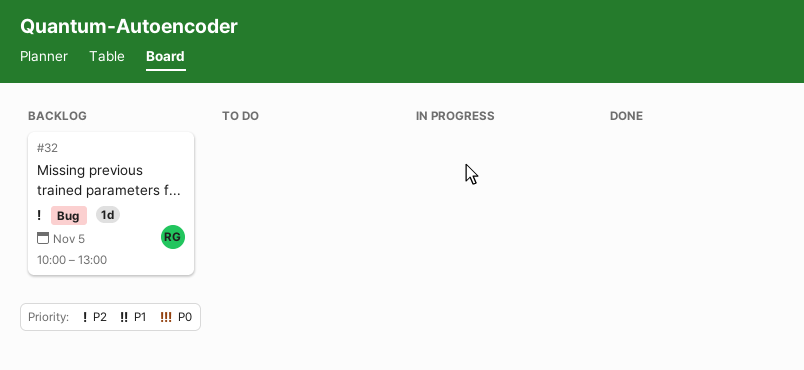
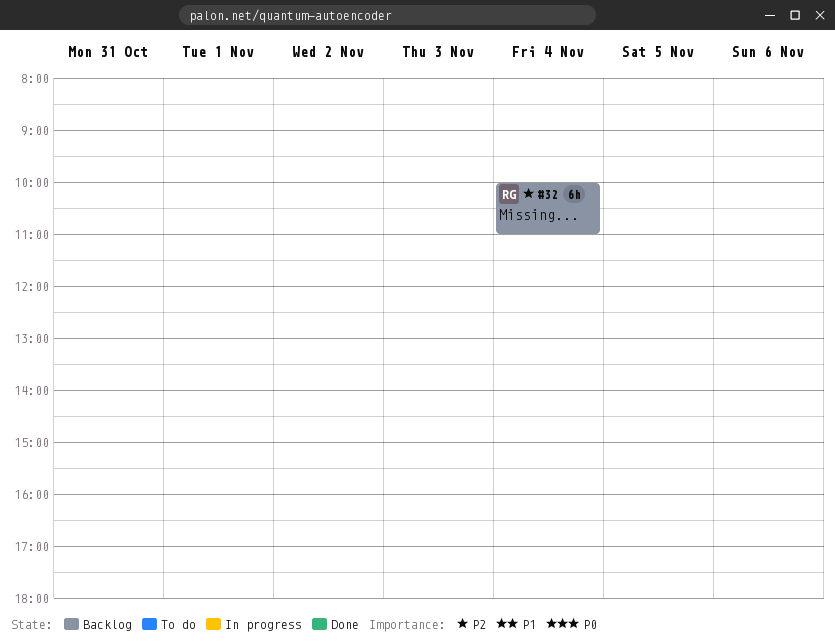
#32, estimate: 1d -> 6h
#32, day: Nov 5 -> Nov 4
#32, ends: 13:00 -> 11:00

